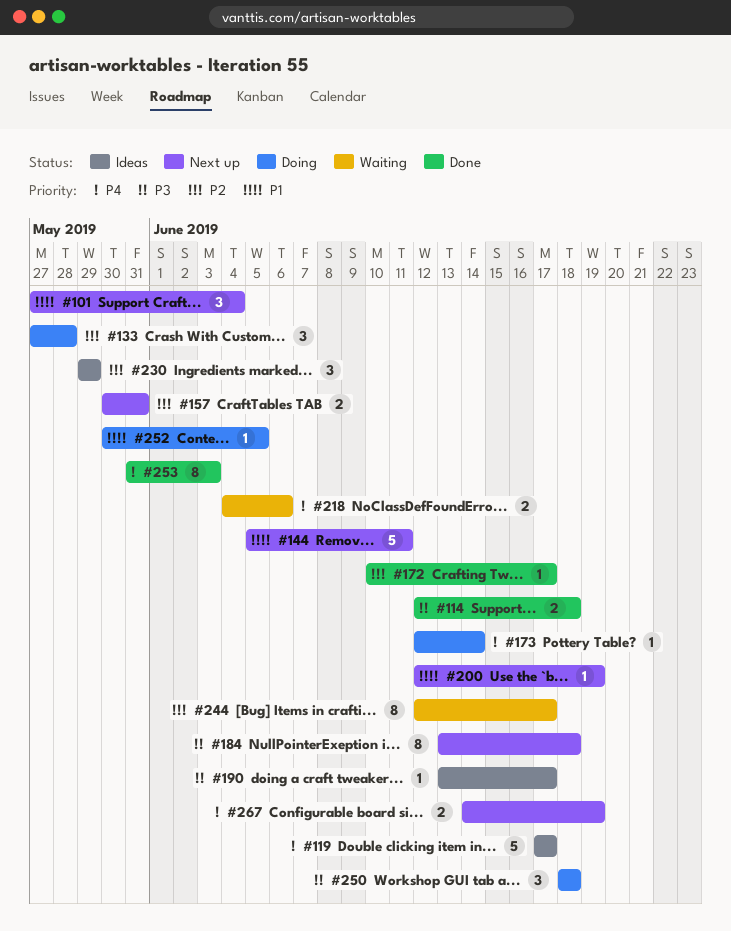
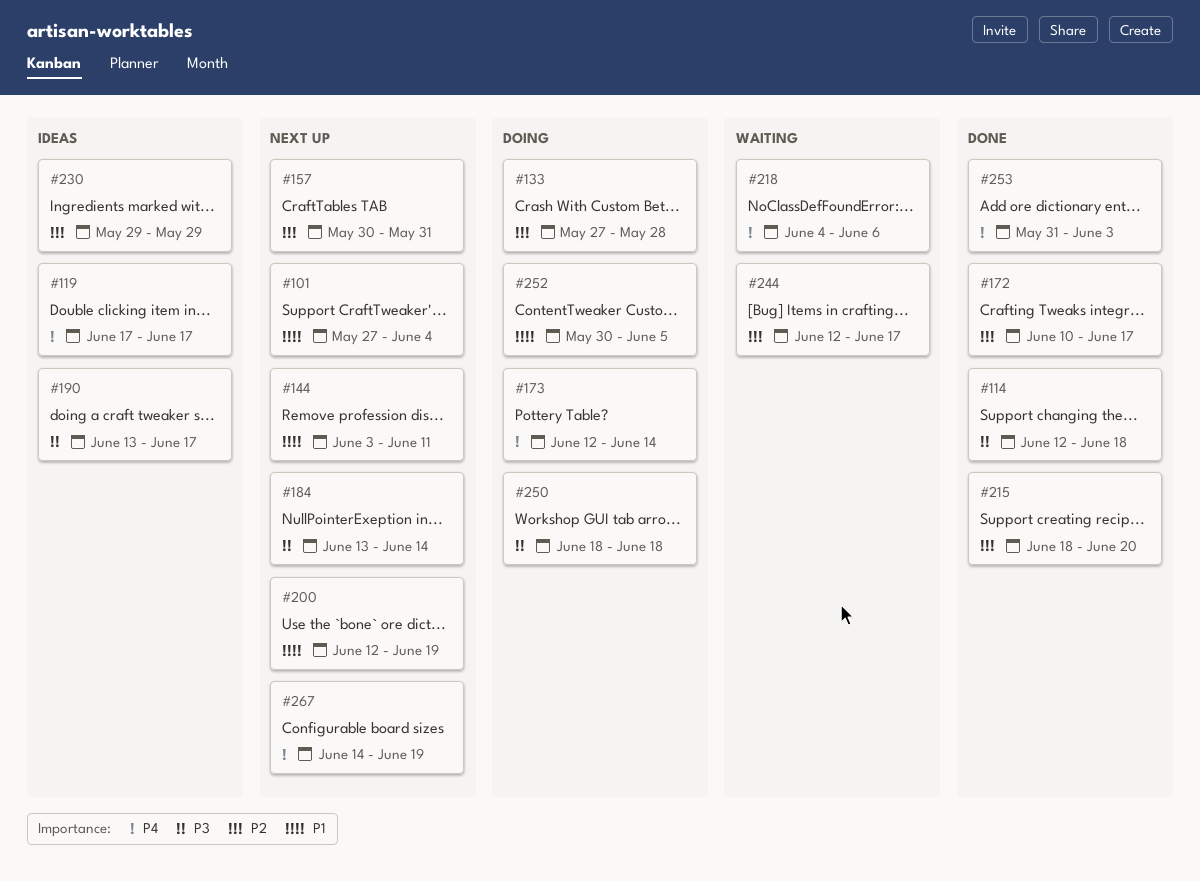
#144, start: Jun 5 -> Jun 3
#184, due: Jun 18 -> Jun 14
#215: none -> present

